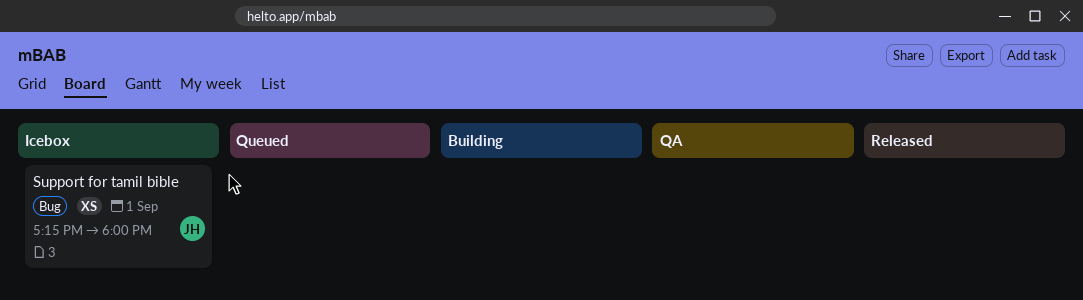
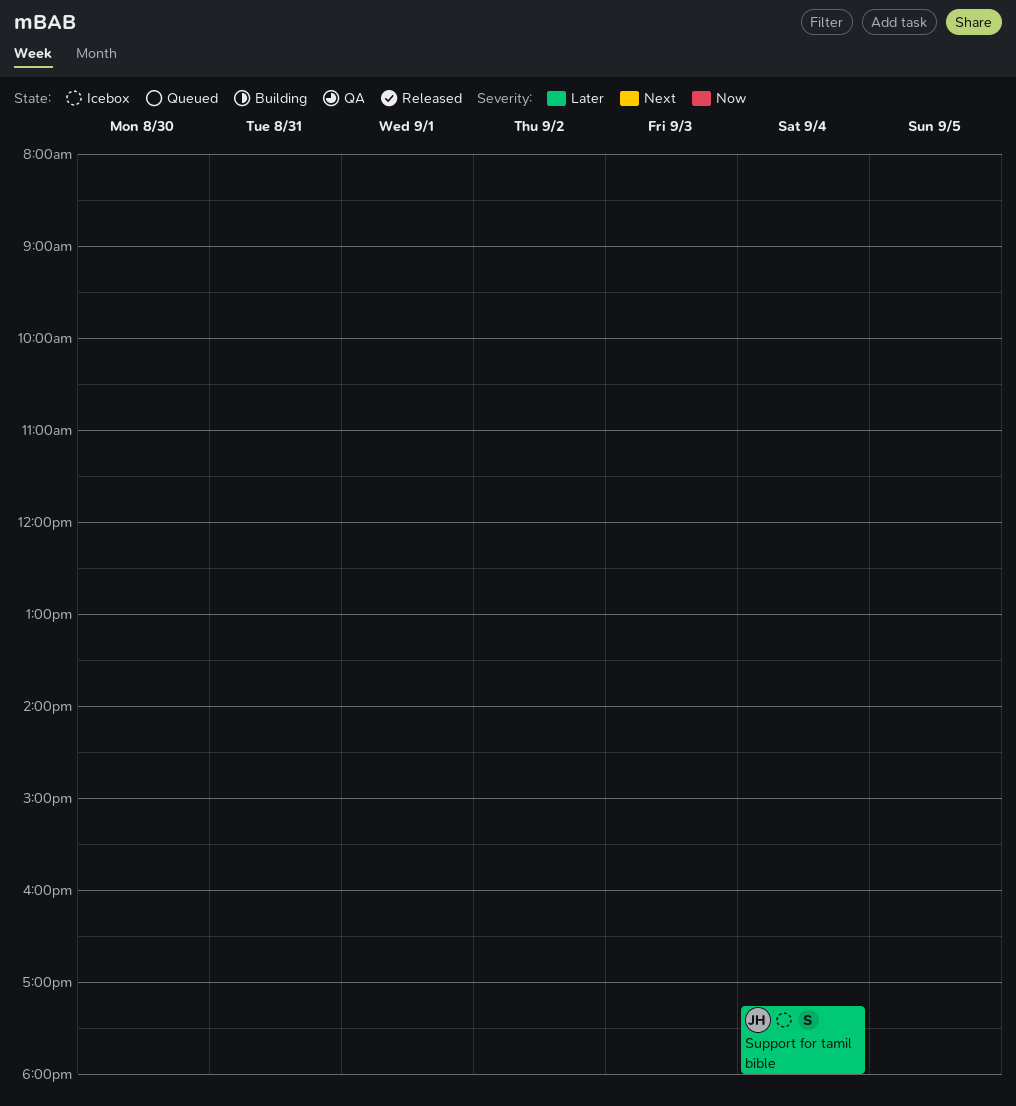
Support for tamil bible, estimate: XS -> S
Support for tamil bible, day: Sep 1 -> Sep 4

